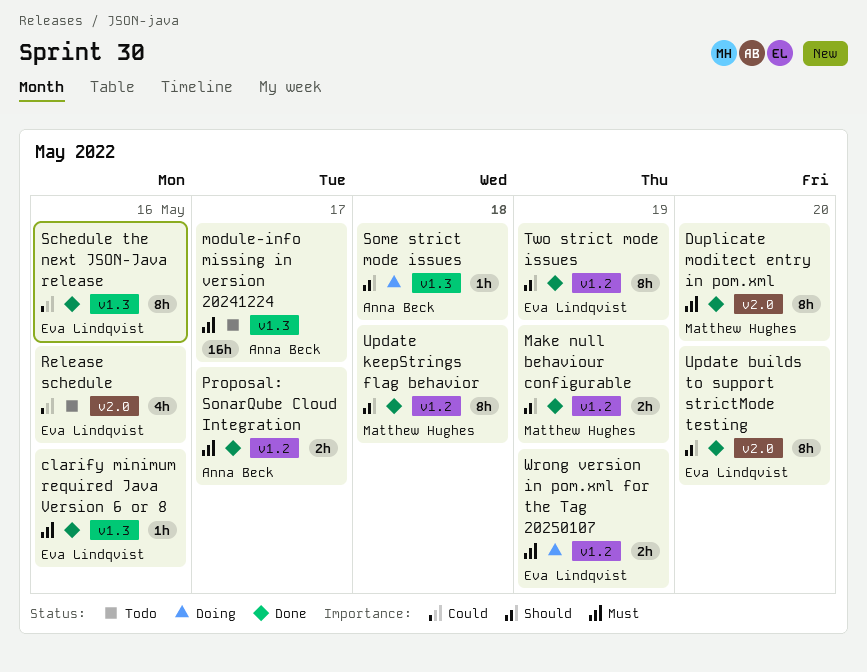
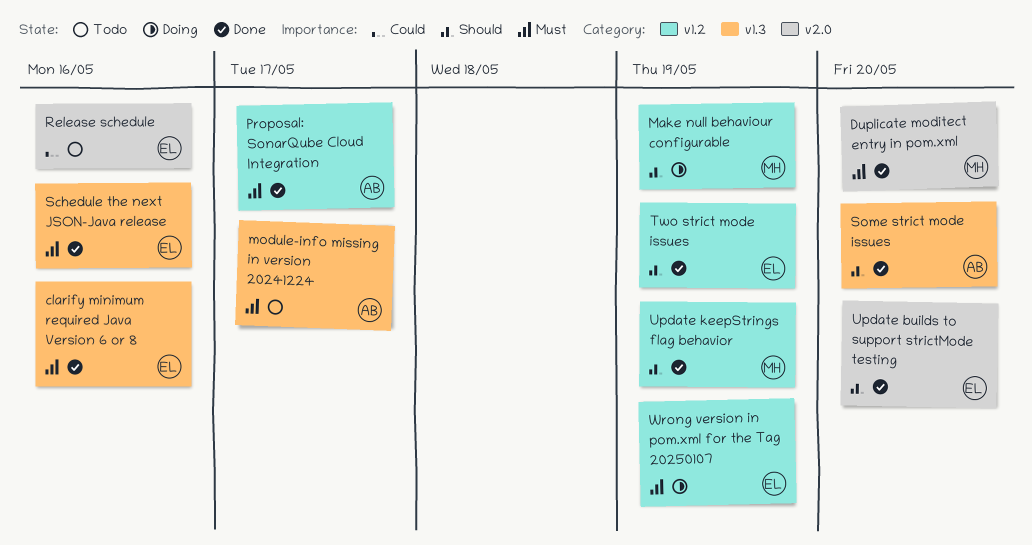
Make null behaviour configurable, status: Done -> Doing
Schedule the next JSON-Java release, priority: Could -> Must
Some strict mode issues, status: Doing -> Done
Some strict mode issues, due: May 18 -> May 20
Update keepStrings flag behavior, due: May 18 -> May 19

